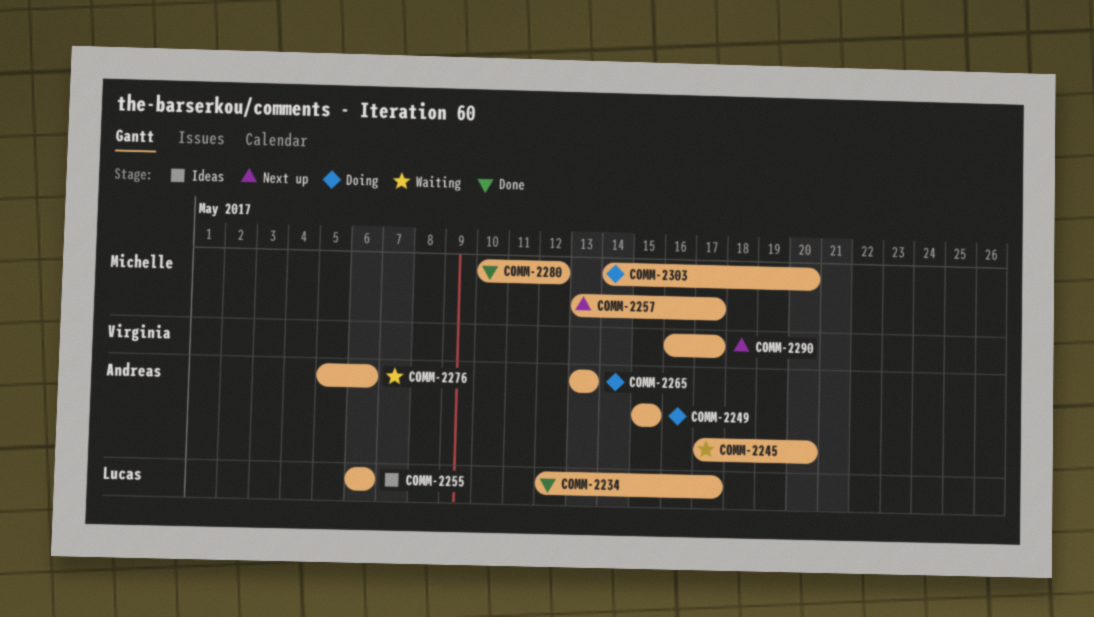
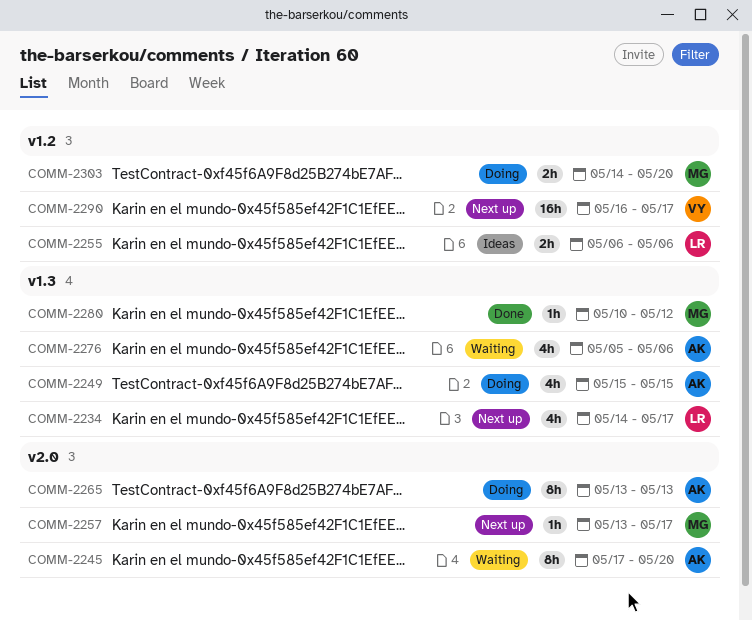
COMM-2234, status: Done -> Next up
COMM-2234, start: May 12 -> May 14

